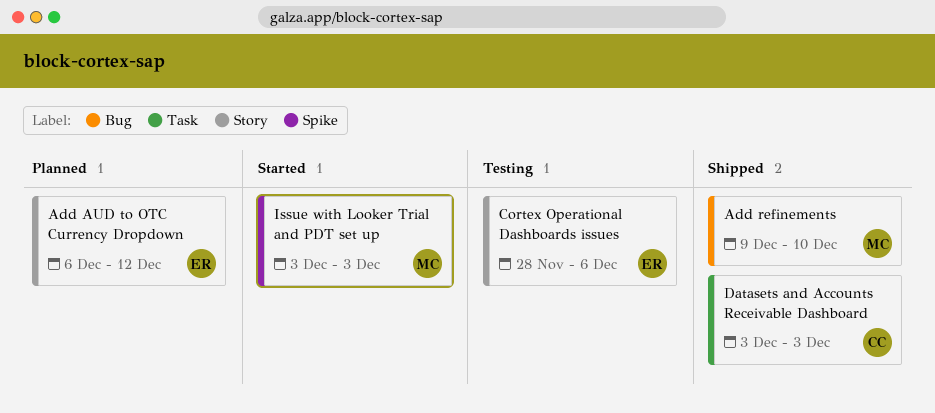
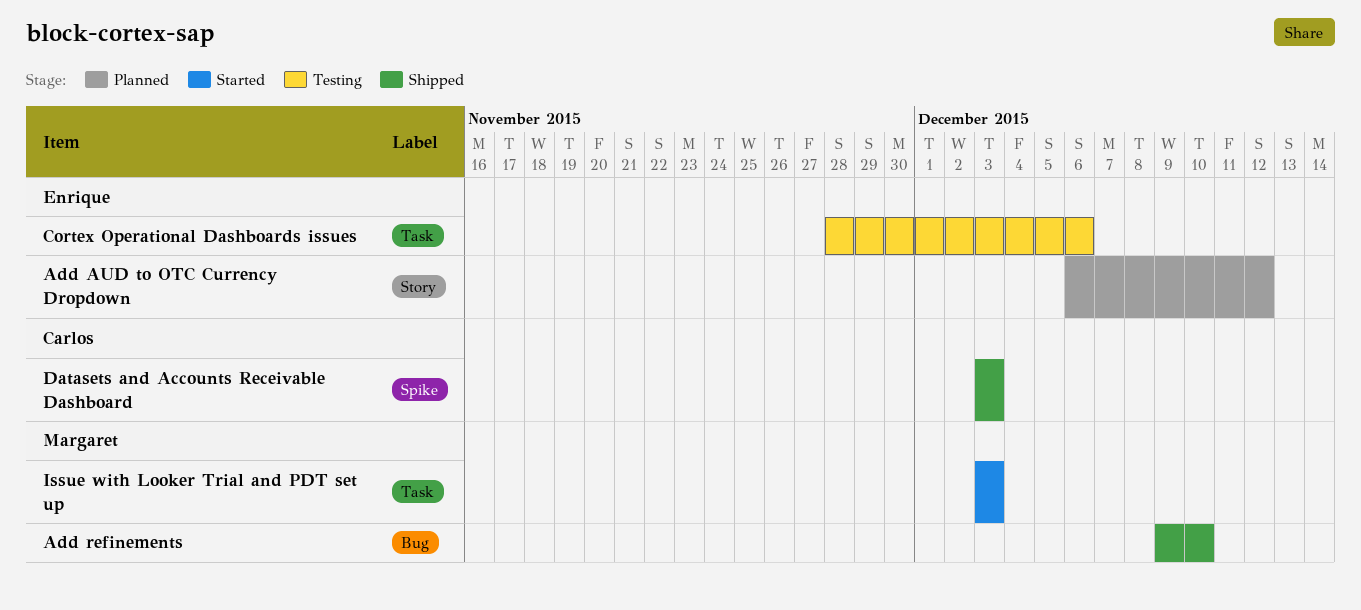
Cortex Operational Dashboards issues, label: Story -> Task
Datasets and Accounts Receivable Dashboard, label: Task -> Spike
Issue with Looker Trial and PDT set up, label: Spike -> Task

